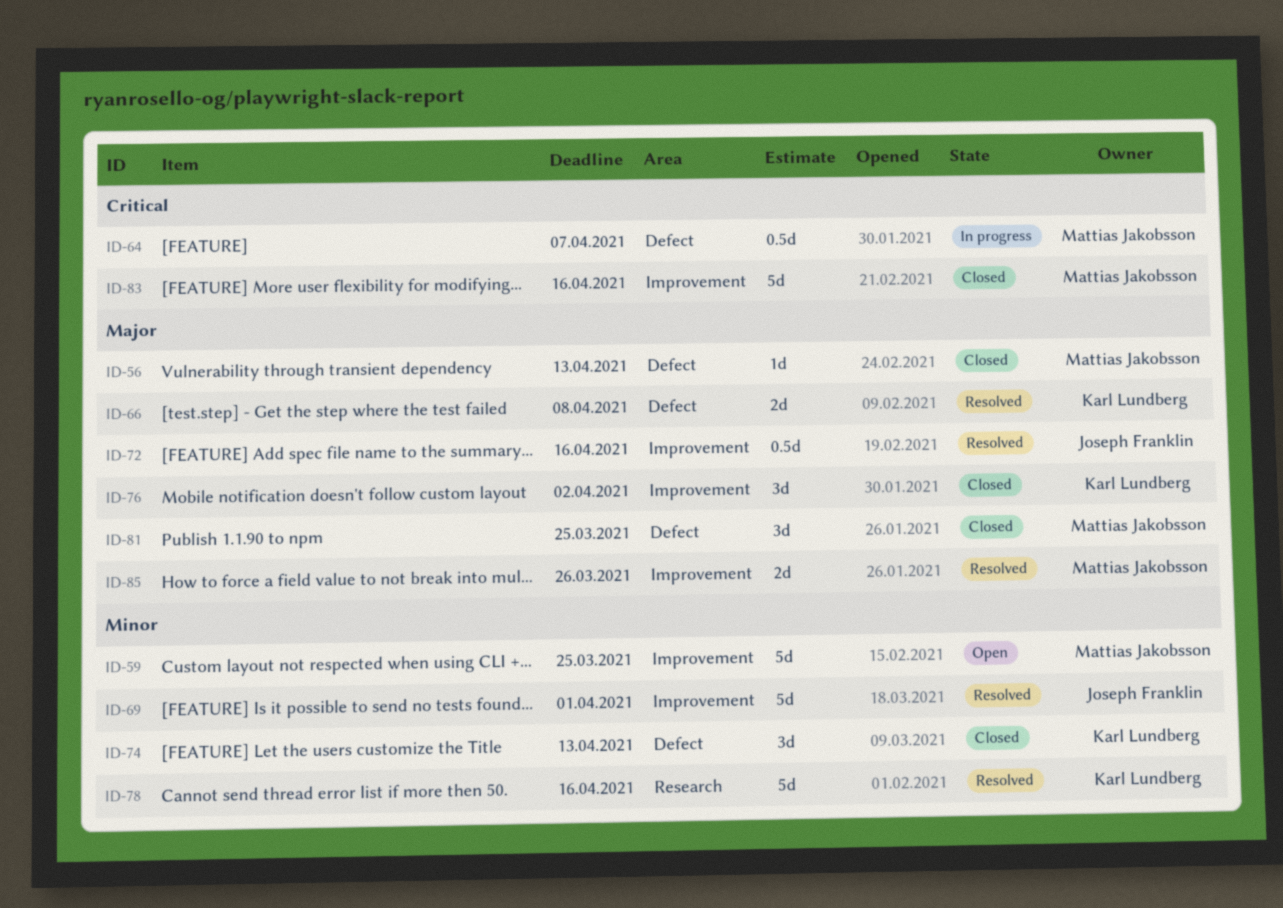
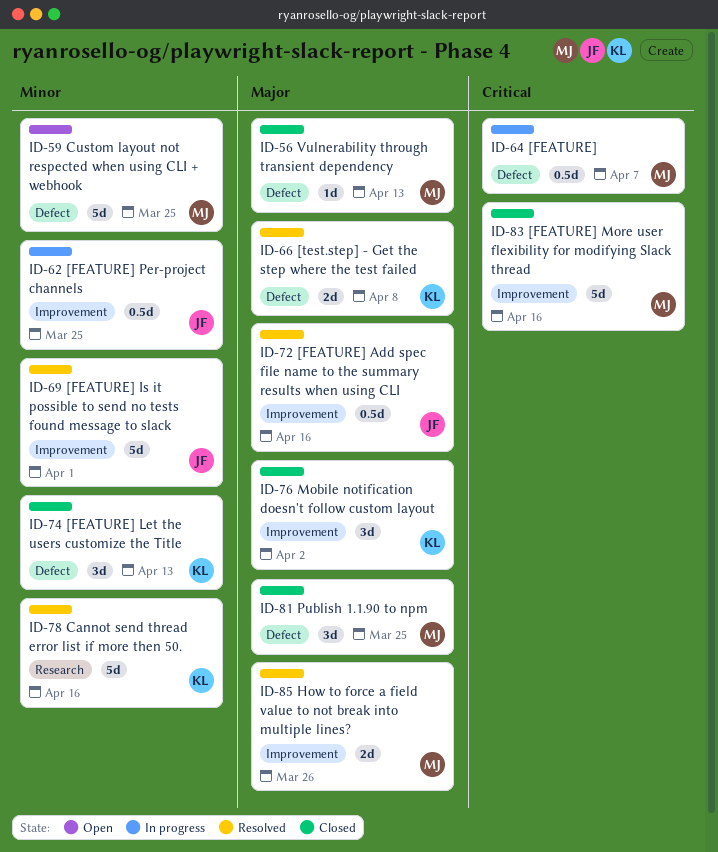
ID-59, label: Improvement -> Defect
ID-62: none -> present

